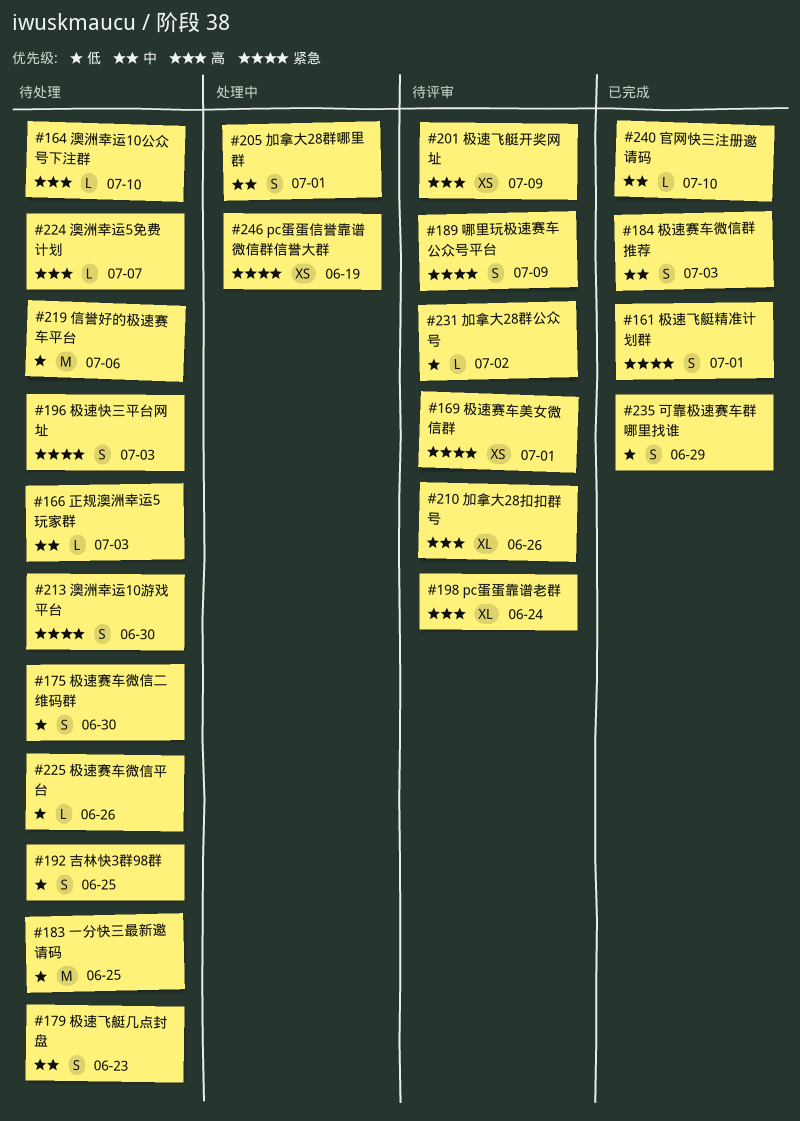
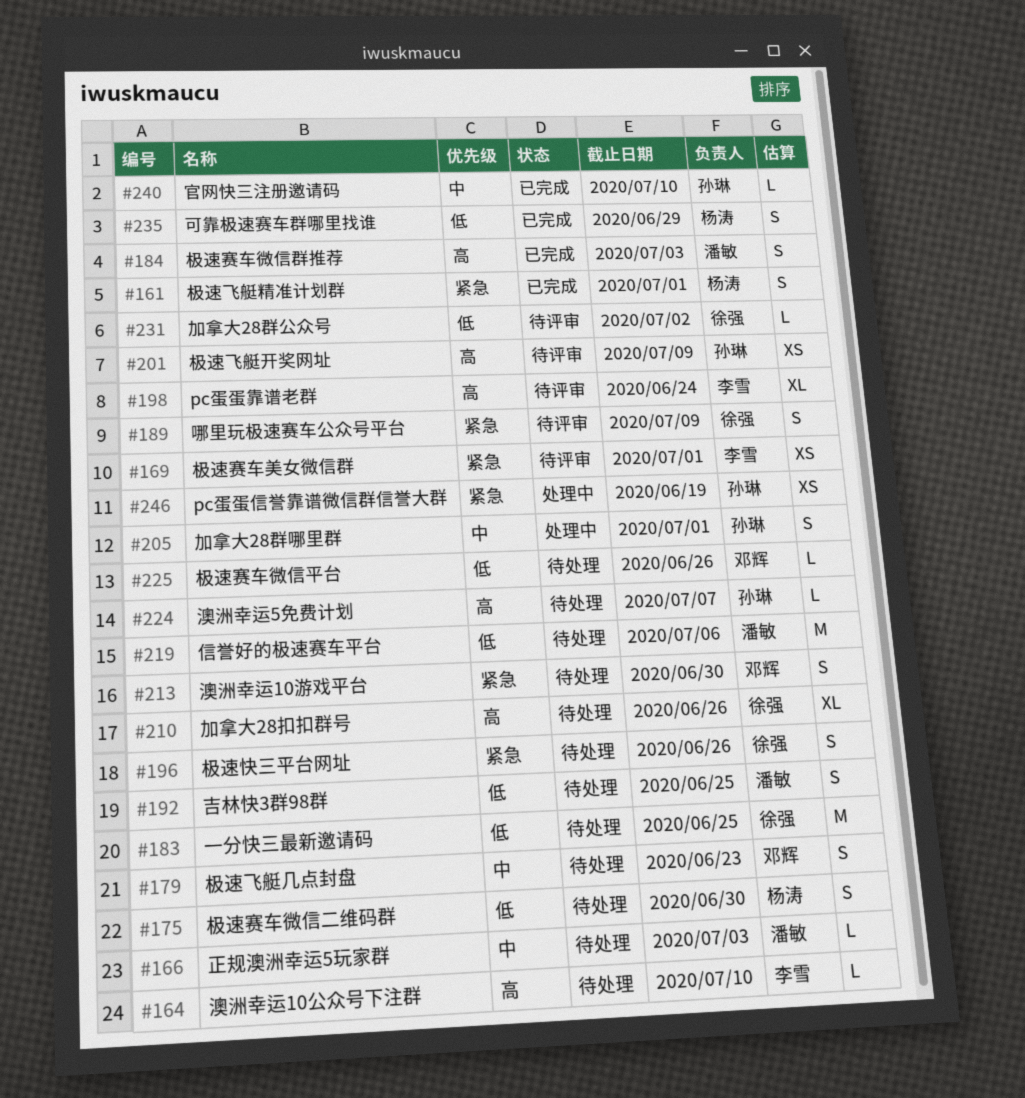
#184, priority: 中 -> 高
#196, due: Jul 3 -> Jun 26
#210, status: 待评审 -> 待处理

